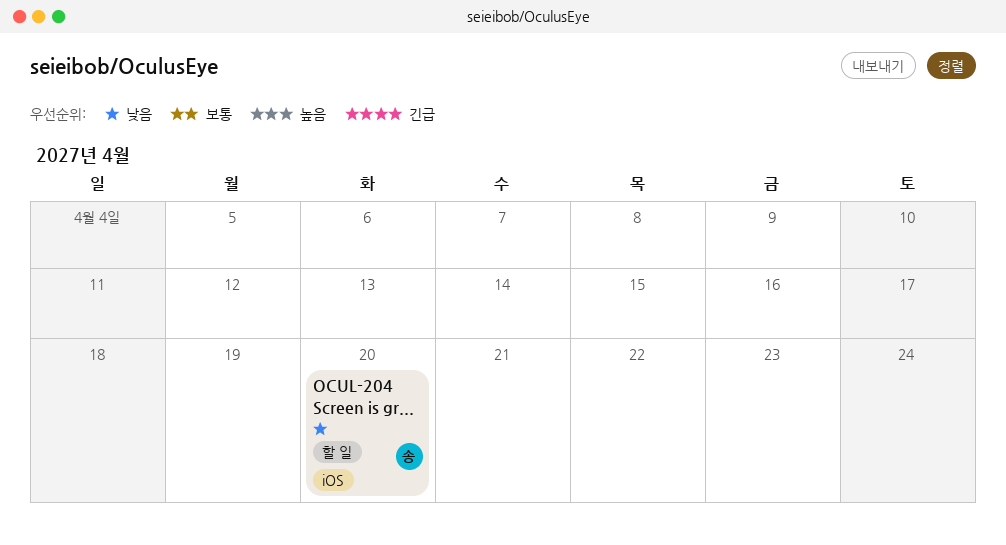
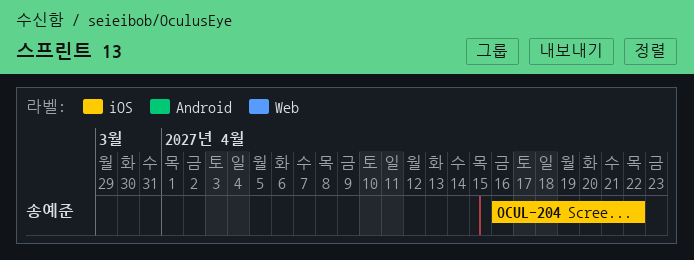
OCUL-204, due: Apr 20 -> Apr 22

